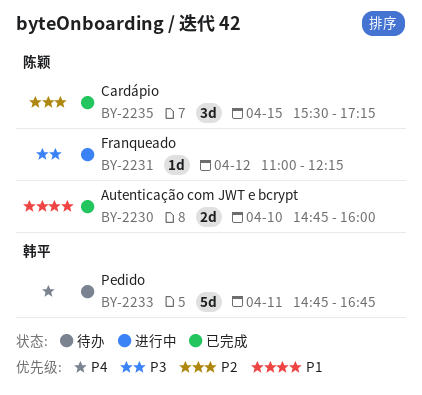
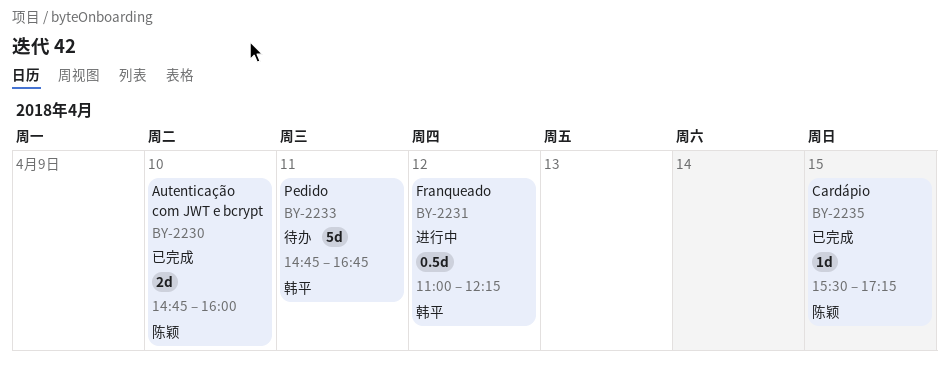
BY-2231, owner: 陈颖 -> 韩平
BY-2231, estimate: 1d -> 0.5d
BY-2235, estimate: 3d -> 1d

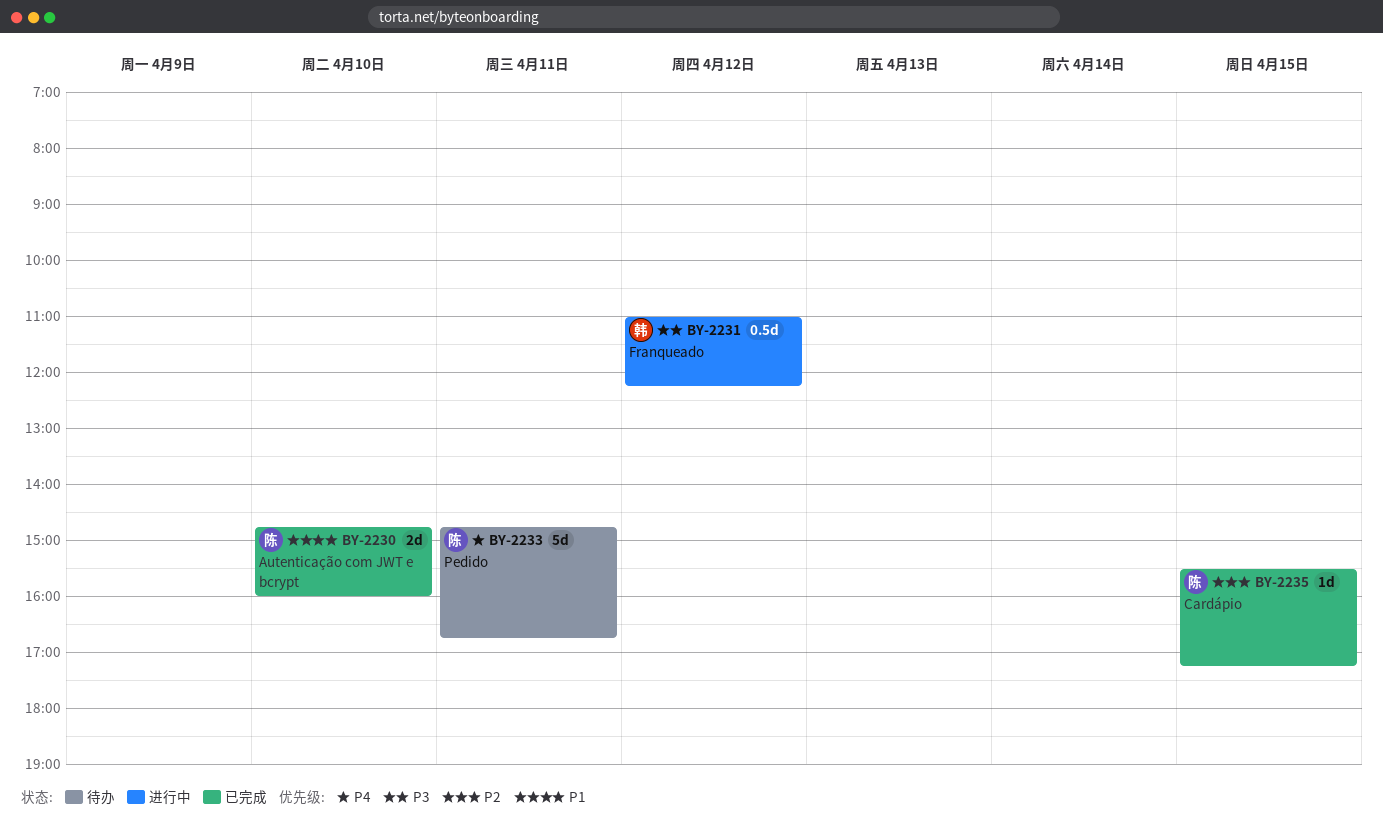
BY-2233, owner: 韩平 -> 陈颖

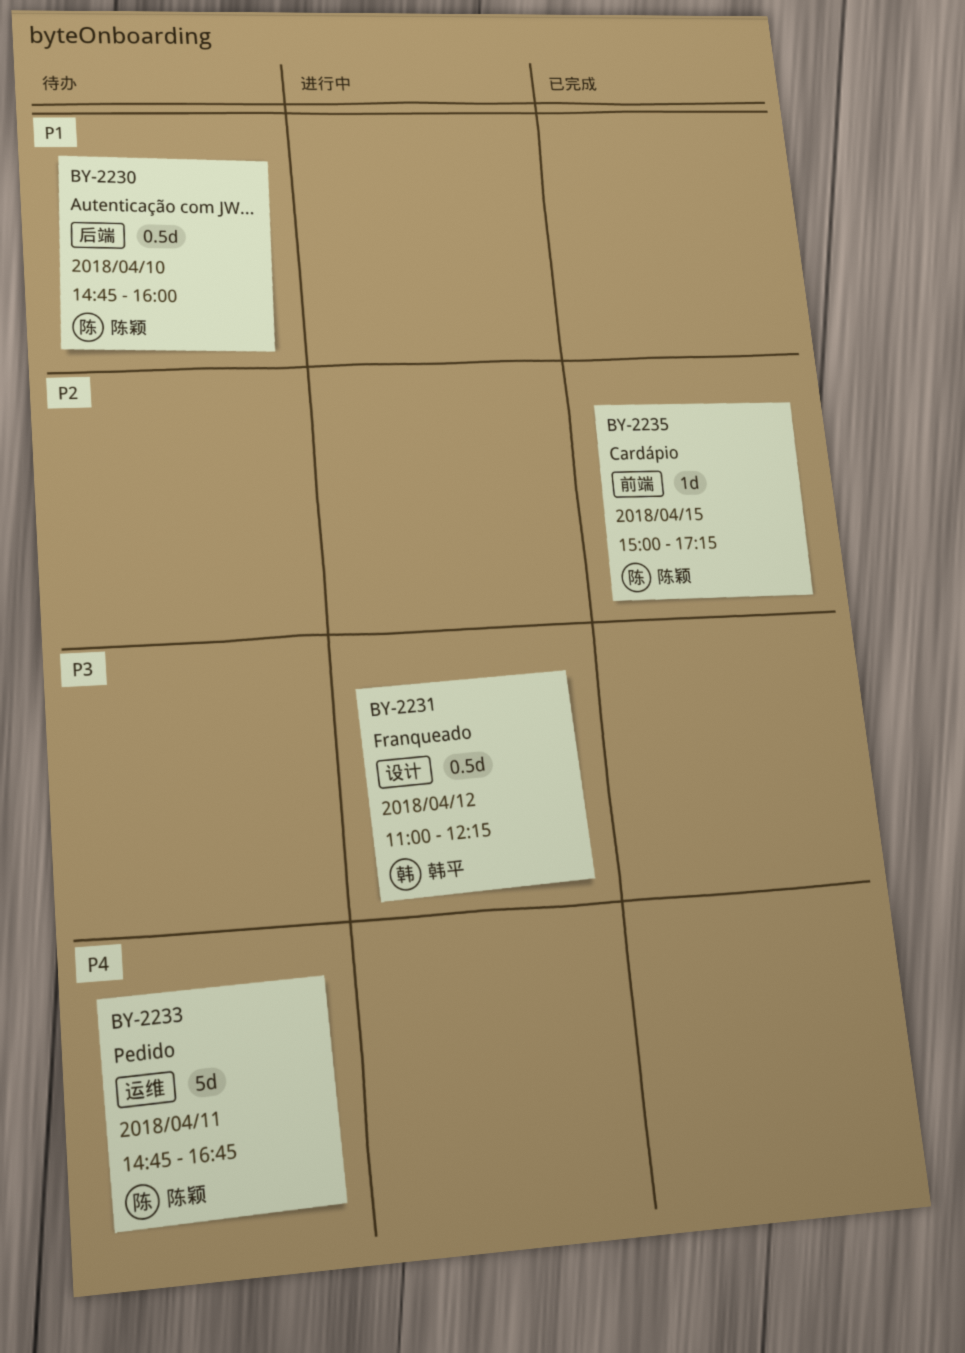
BY-2230, status: 已完成 -> 待办
BY-2230, estimate: 2d -> 0.5d
BY-2235, begins: 15:30 -> 15:00

